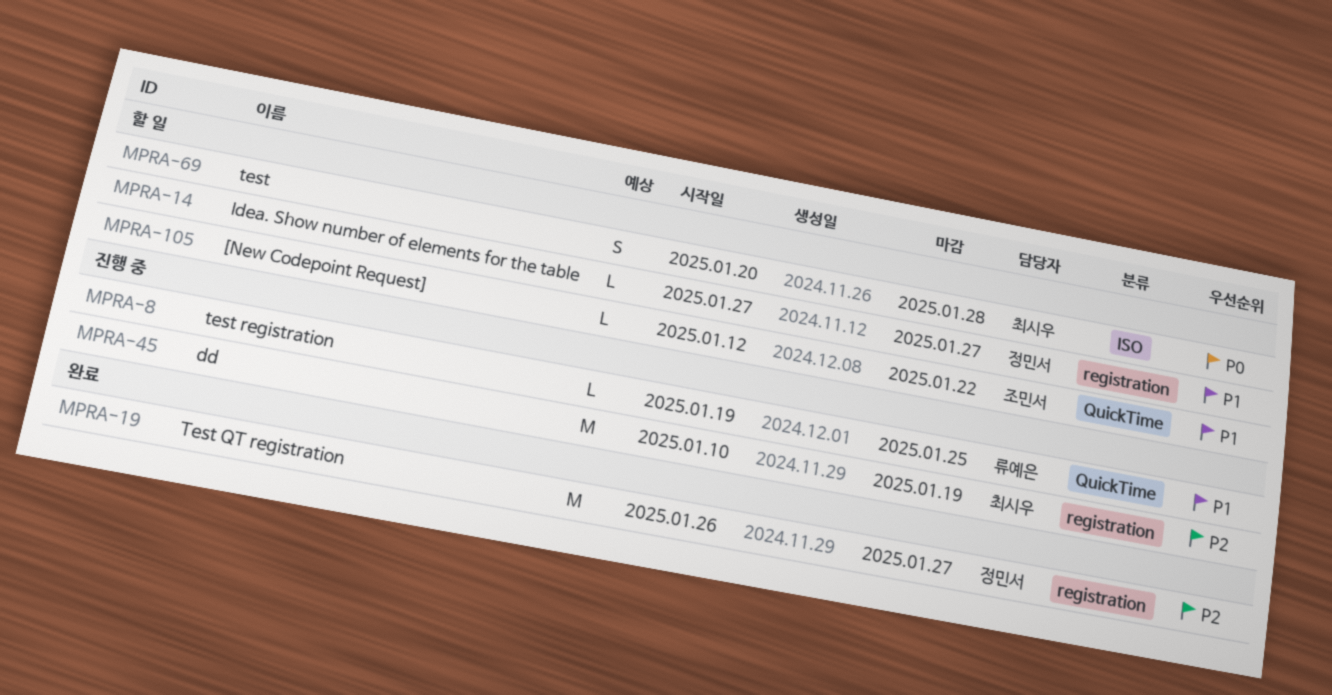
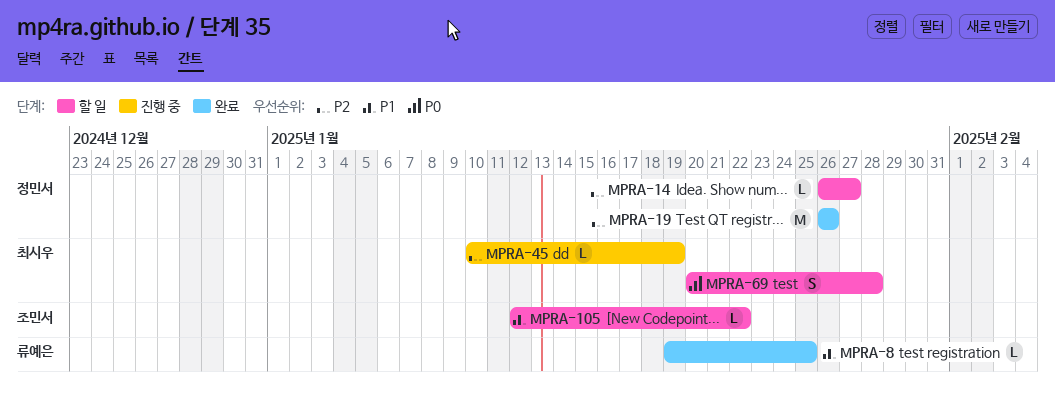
MPRA-8, status: 진행 중 -> 완료
MPRA-14, priority: P1 -> P2
MPRA-14, start: Jan 27 -> Jan 26
MPRA-19, due: Jan 27 -> Jan 26
MPRA-45, estimate: M -> L

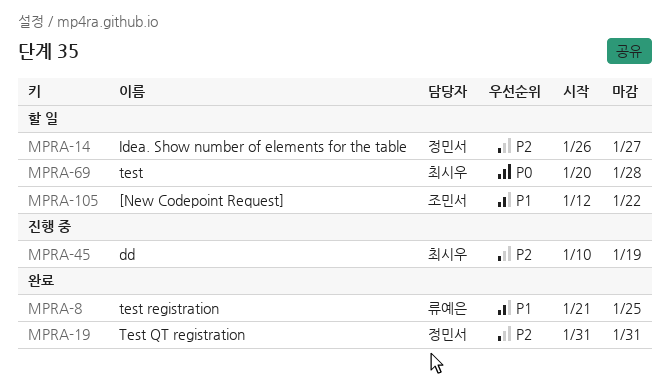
MPRA-8, start: Jan 19 -> Jan 21
MPRA-19, start: Jan 26 -> Jan 31
MPRA-19, due: Jan 26 -> Jan 31

